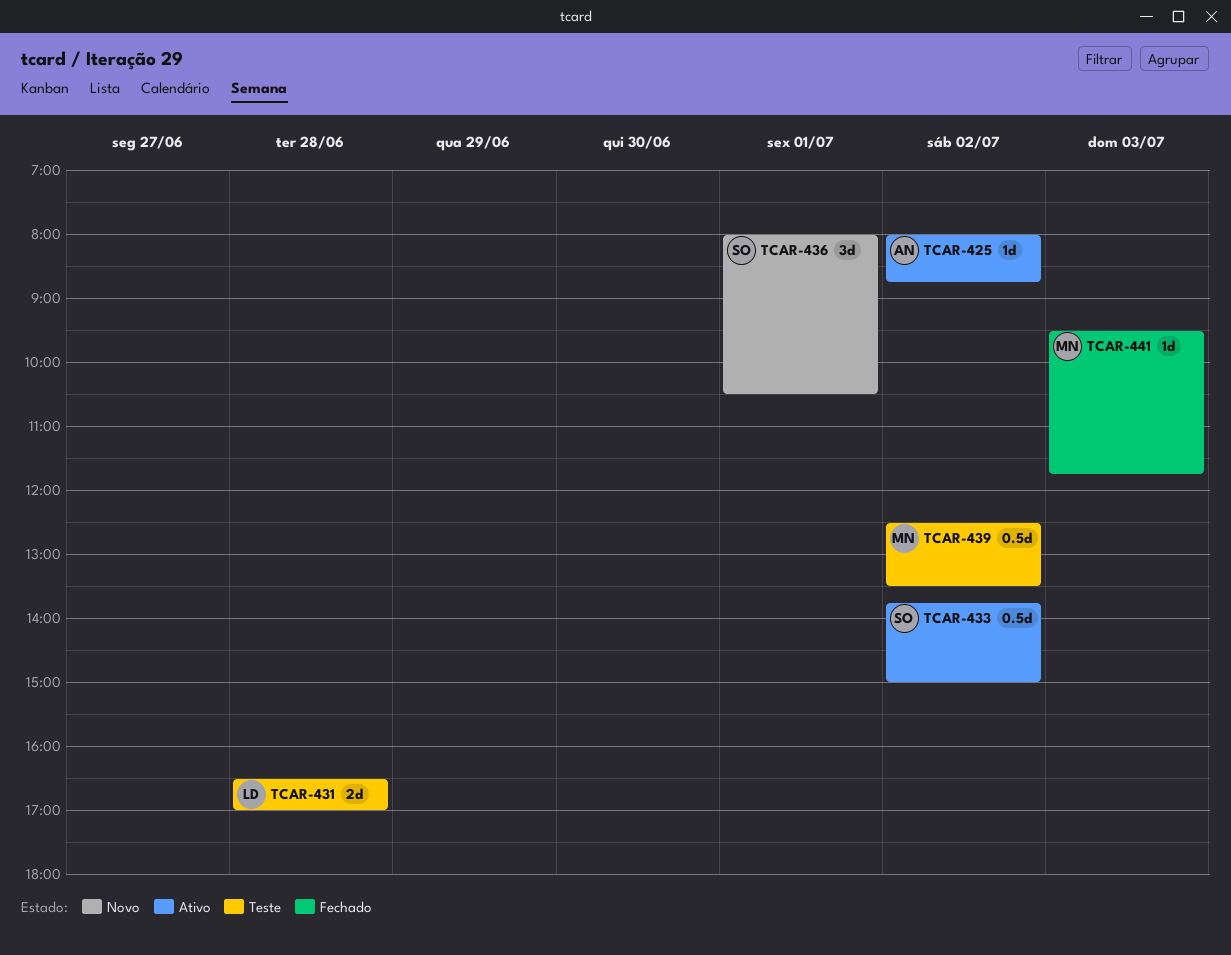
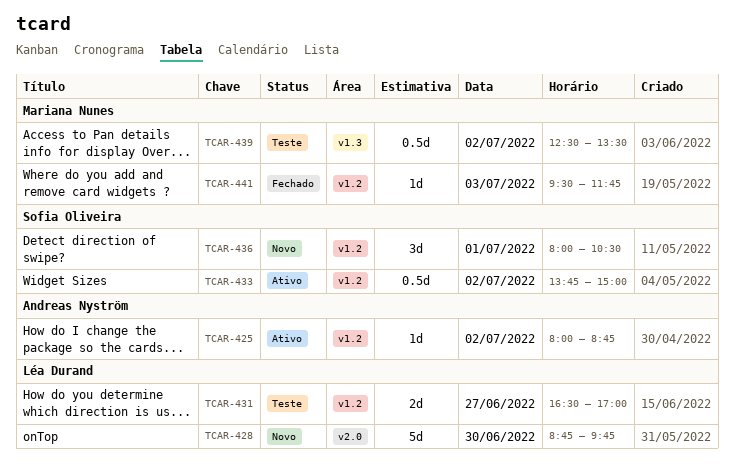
TCAR-428: none -> present
TCAR-431, day: Jun 28 -> Jun 27

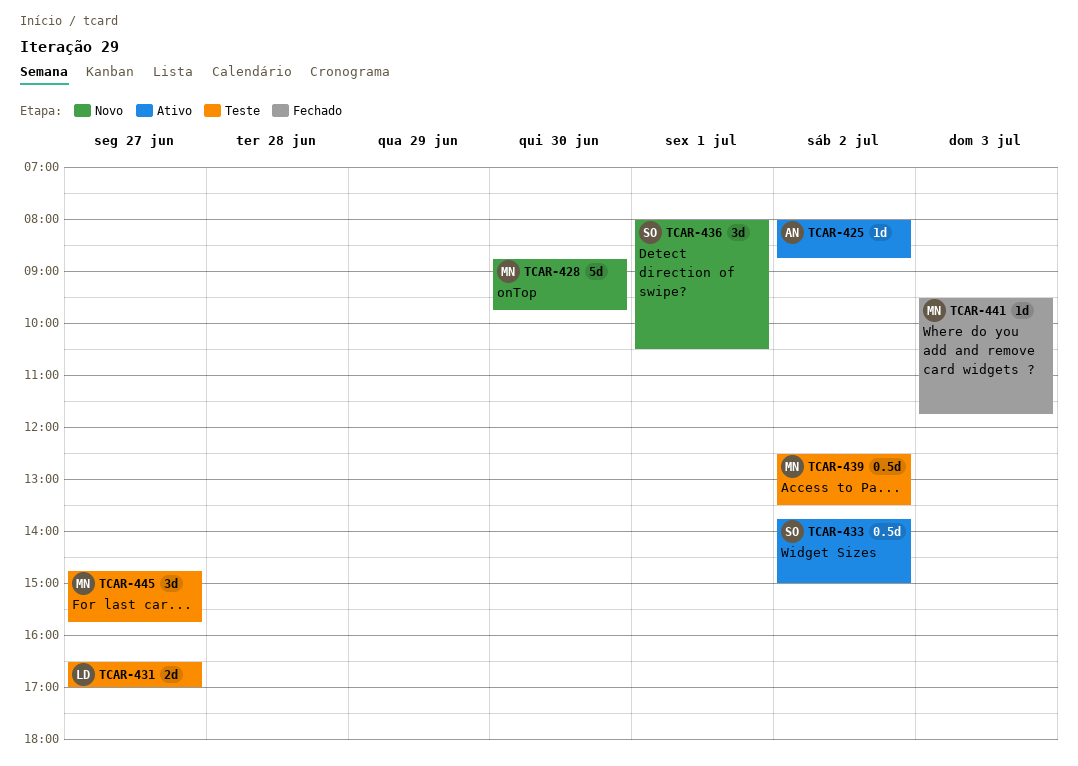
TCAR-428, owner: Léa Durand -> Mariana Nunes
TCAR-445: none -> present

